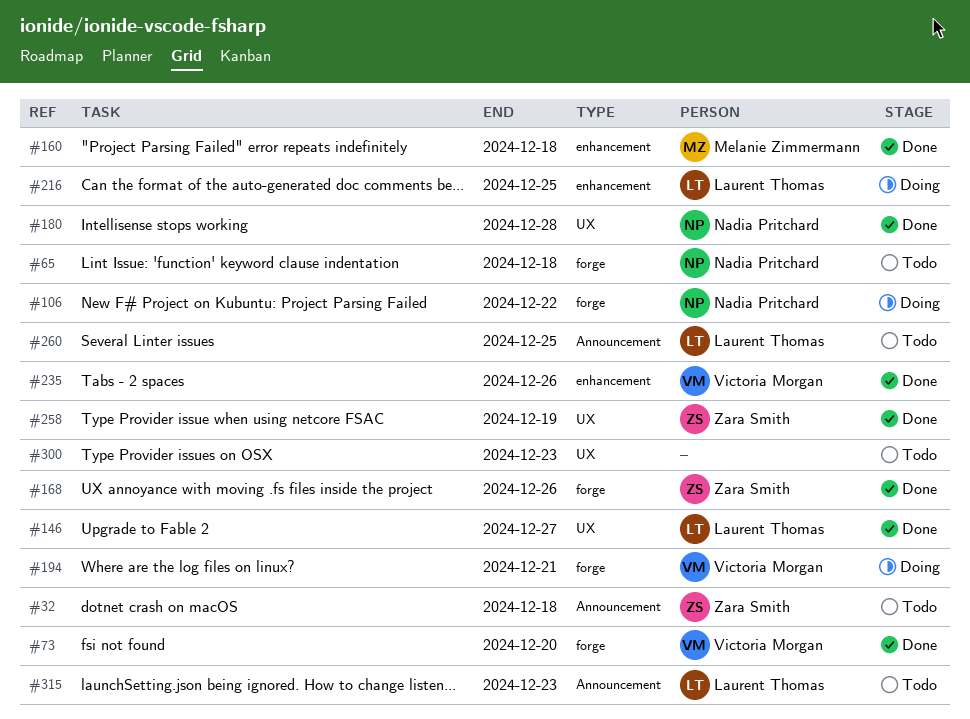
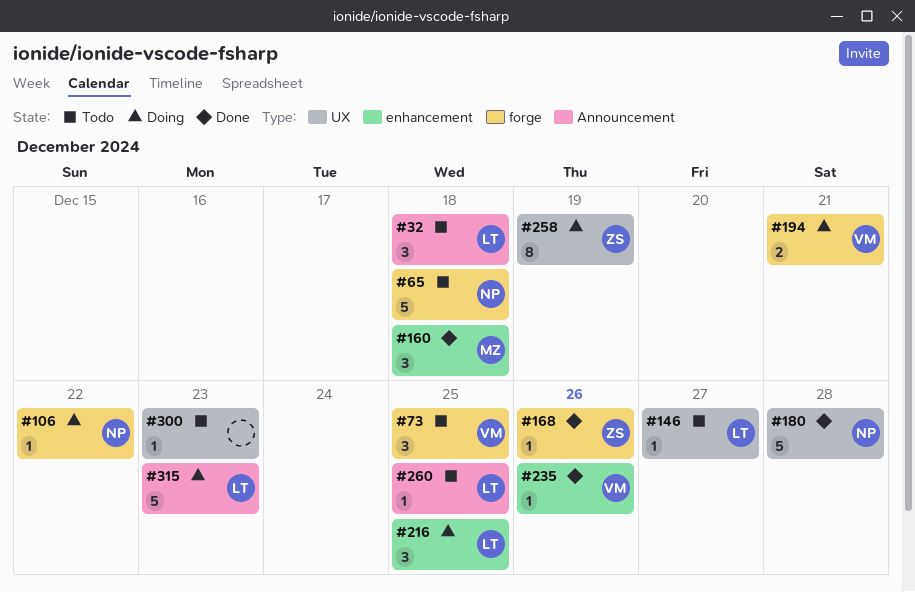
#32, owner: Zara Smith -> Laurent Thomas
#73, status: Done -> Todo
#73, due: Dec 20 -> Dec 25
#146, status: Done -> Todo
#258, status: Done -> Doing
#315, status: Todo -> Doing

